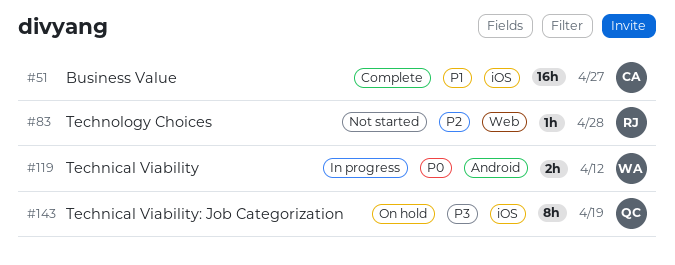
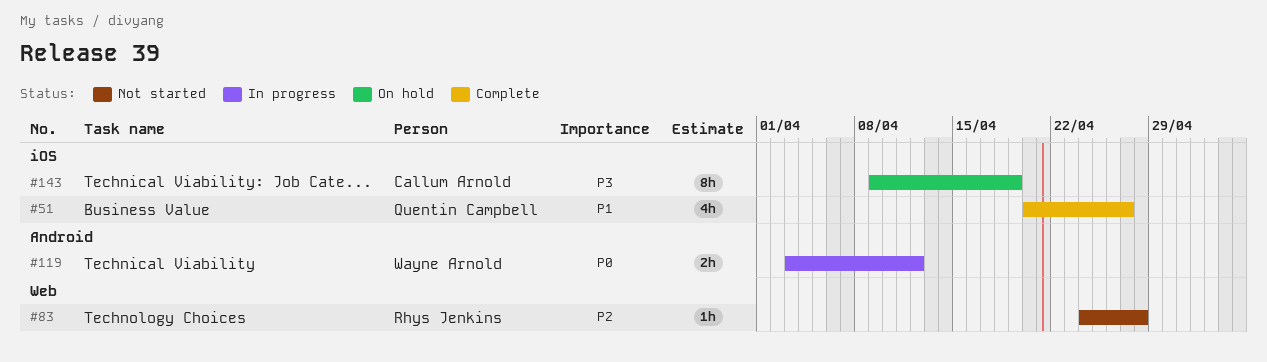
#51, owner: Callum Arnold -> Quentin Campbell
#51, estimate: 16h -> 4h
#143, owner: Quentin Campbell -> Callum Arnold

